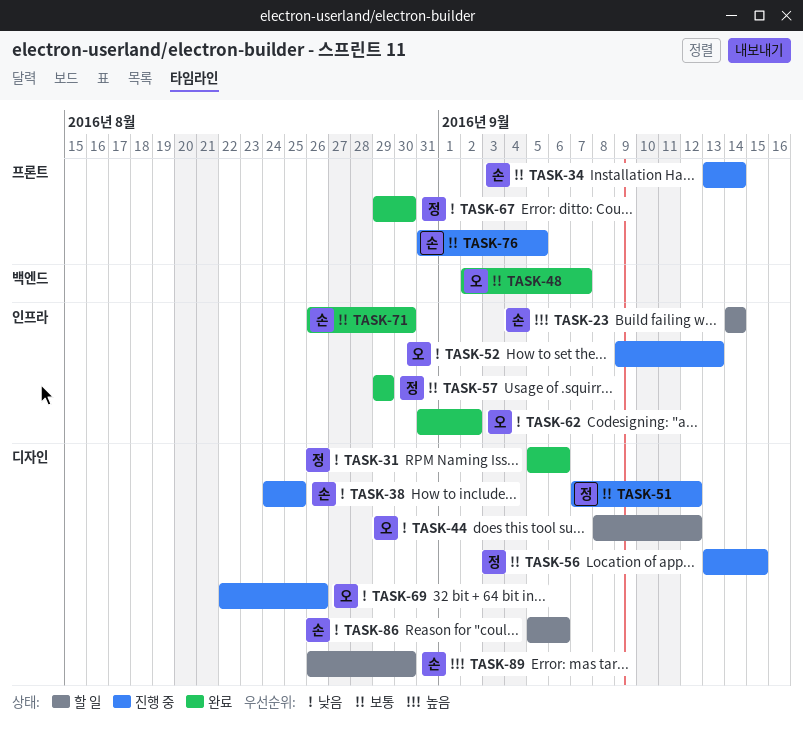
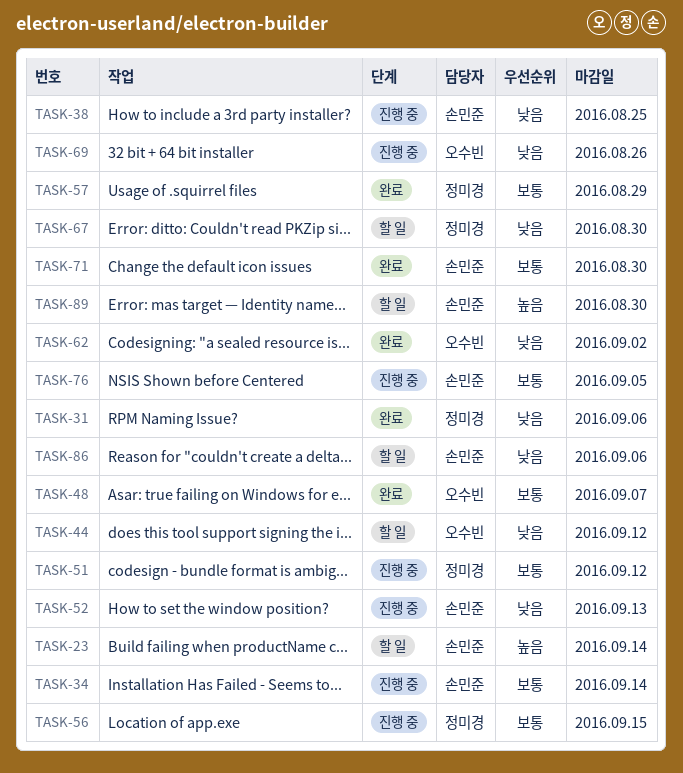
TASK-52, owner: 오수빈 -> 손민준
TASK-67, status: 완료 -> 할 일

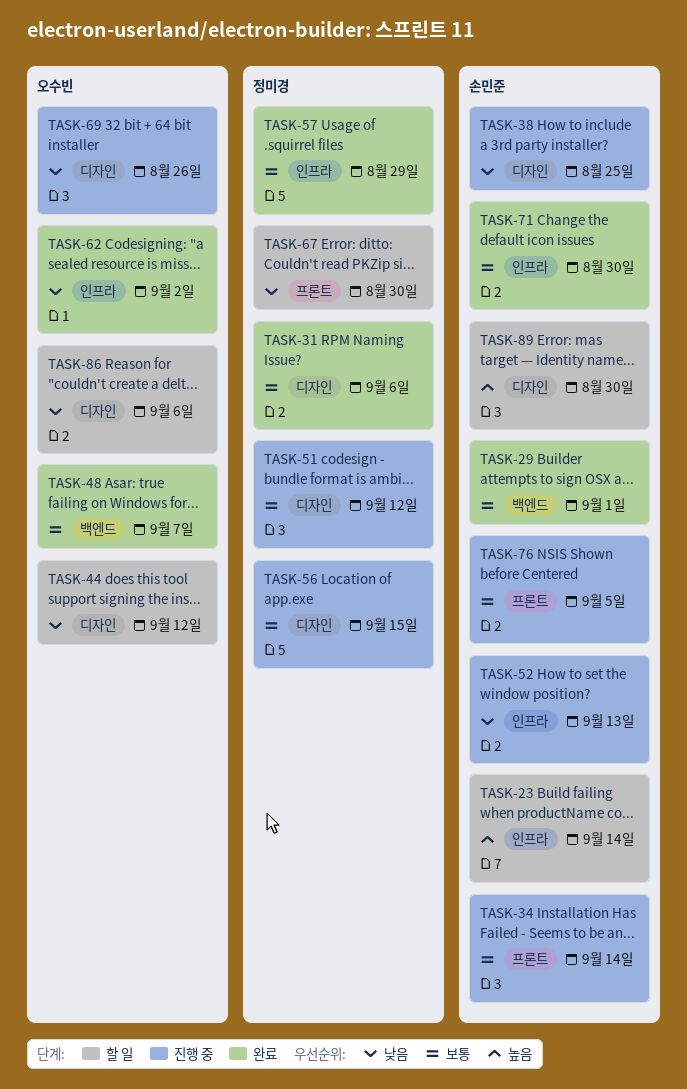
TASK-29: none -> present
TASK-31, priority: 낮음 -> 보통
TASK-86, owner: 손민준 -> 오수빈

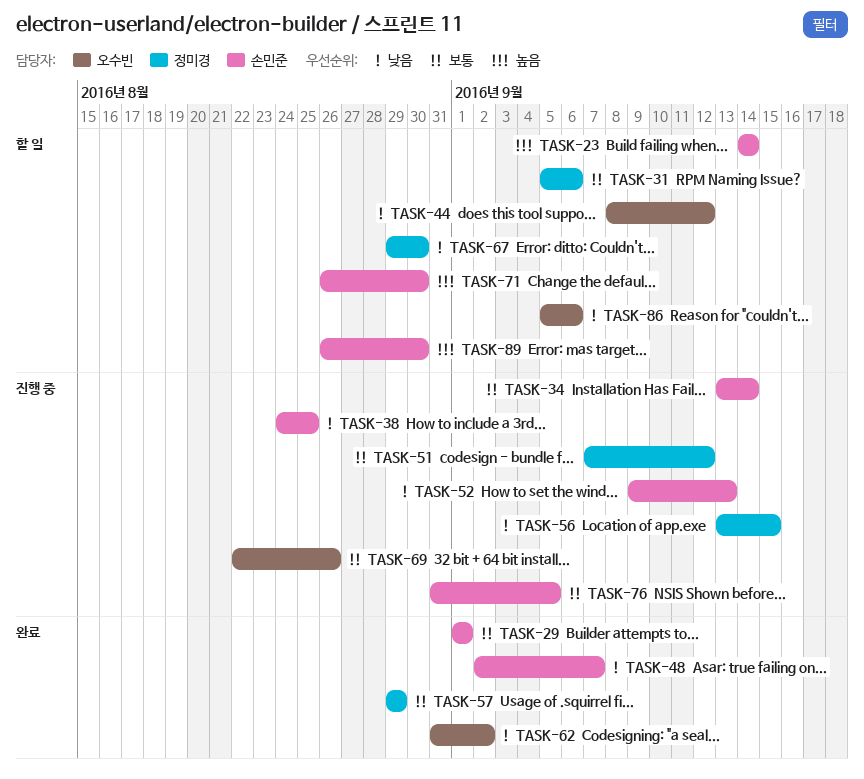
TASK-31, status: 완료 -> 할 일
TASK-48, owner: 오수빈 -> 손민준
TASK-48, priority: 보통 -> 낮음
TASK-56, priority: 보통 -> 낮음
TASK-69, priority: 낮음 -> 보통
TASK-71, status: 완료 -> 할 일
TASK-71, priority: 보통 -> 높음

